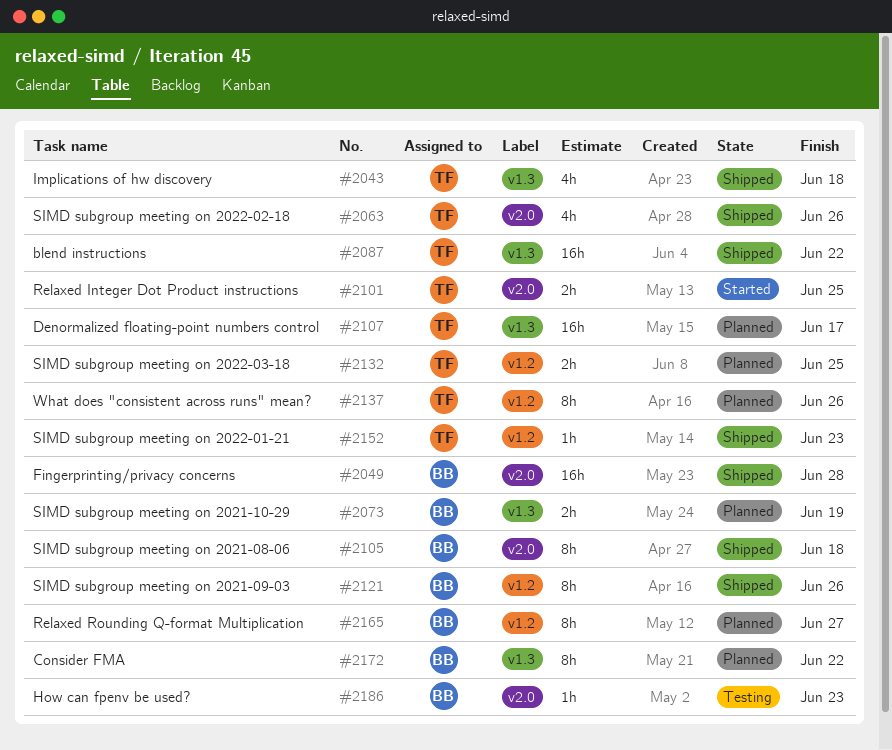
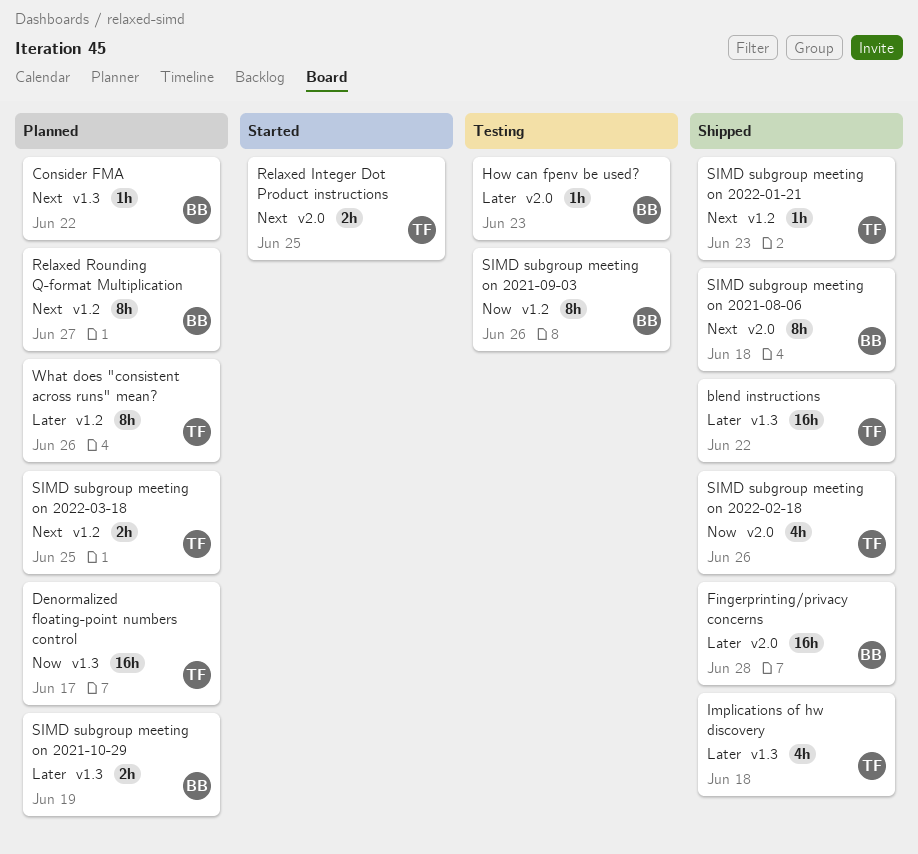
Consider FMA, estimate: 8h -> 1h
SIMD subgroup meeting on 2021-09-03, status: Shipped -> Testing

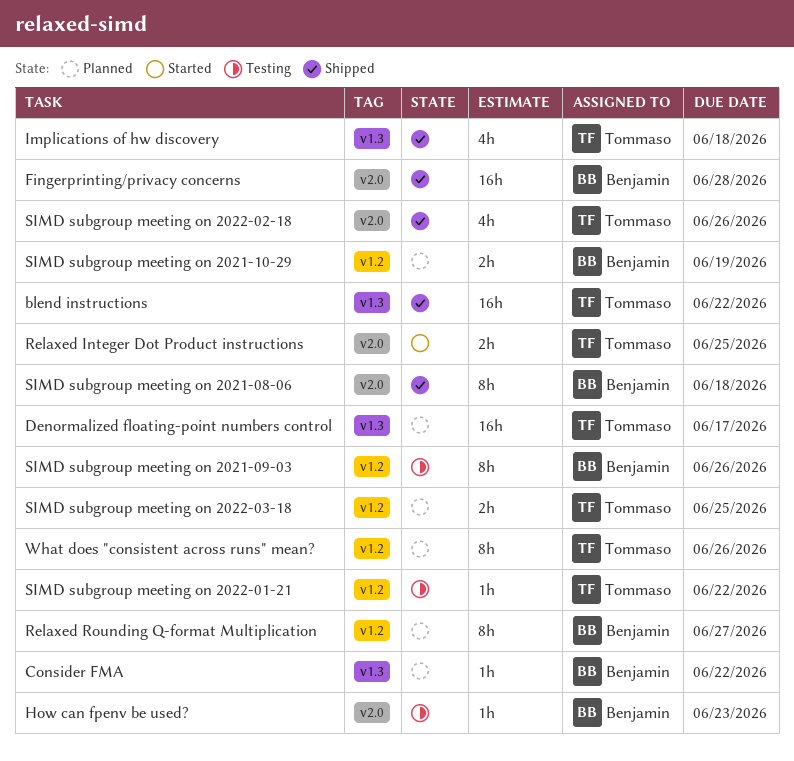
SIMD subgroup meeting on 2021-10-29, label: v1.3 -> v1.2
SIMD subgroup meeting on 2022-01-21, status: Shipped -> Testing
SIMD subgroup meeting on 2022-01-21, due: Jun 23 -> Jun 22

